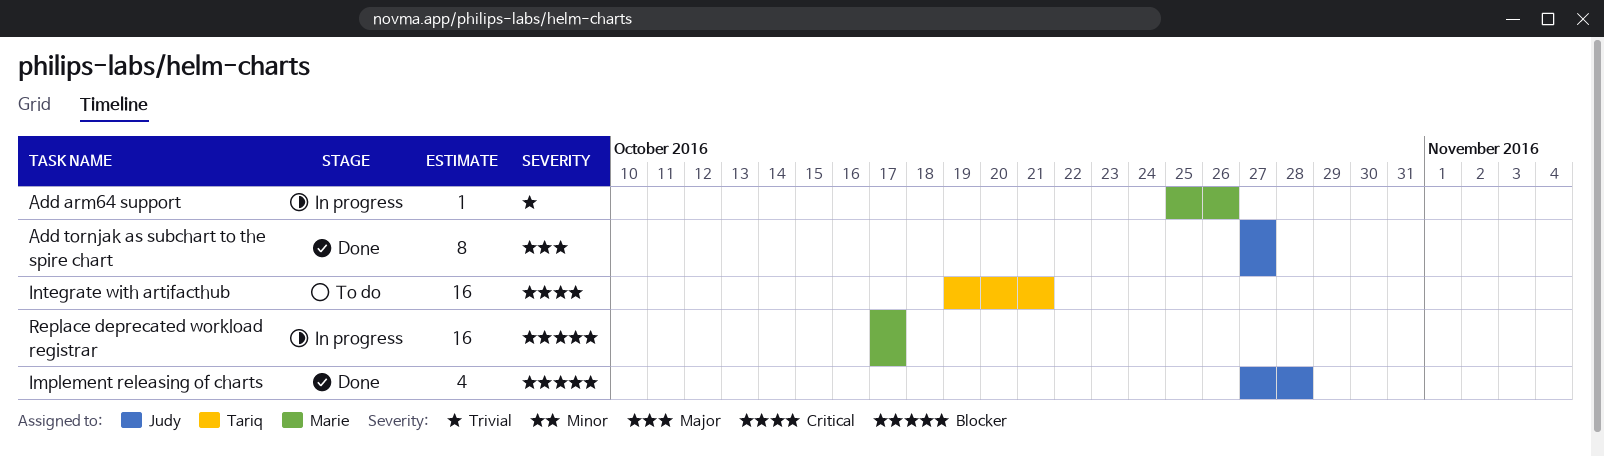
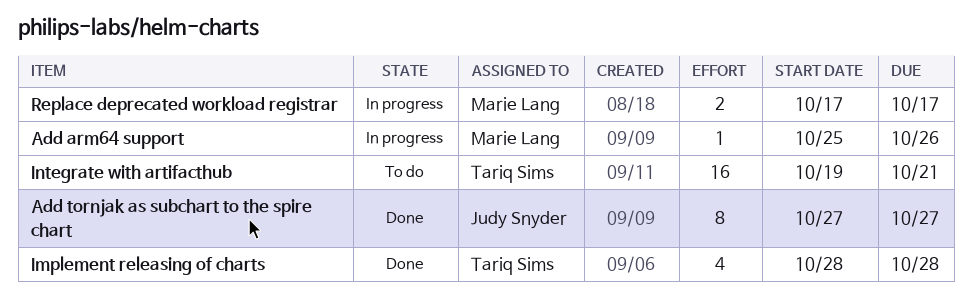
Implement releasing of charts, owner: Judy Snyder -> Tariq Sims
Implement releasing of charts, start: Oct 27 -> Oct 28
Replace deprecated workload registrar, estimate: 16 -> 2

